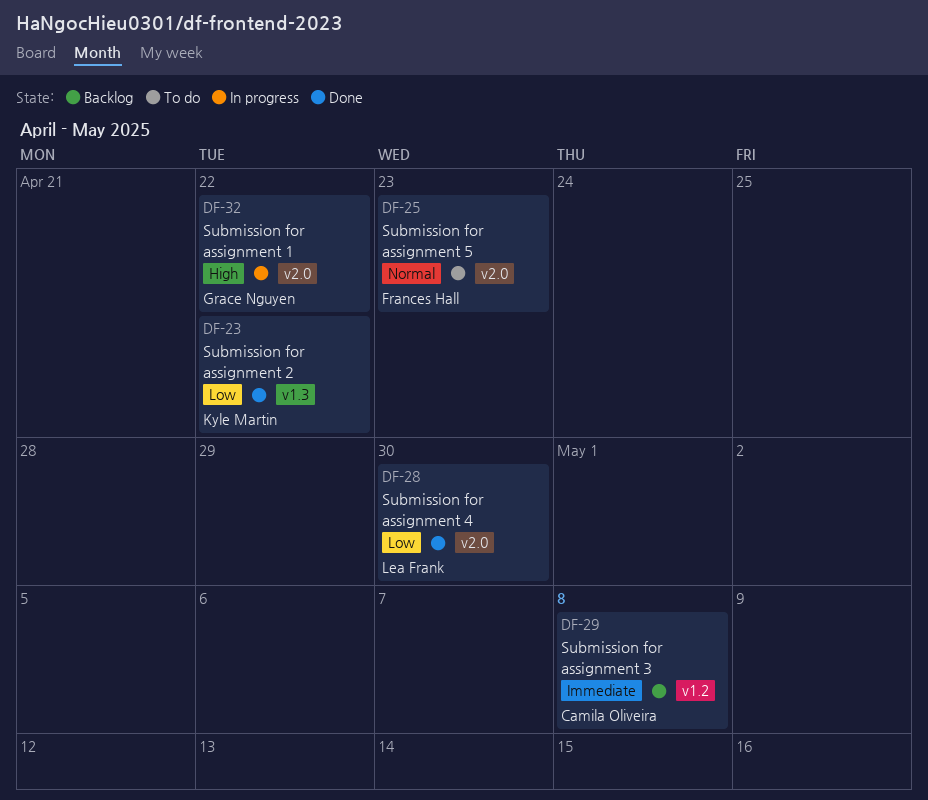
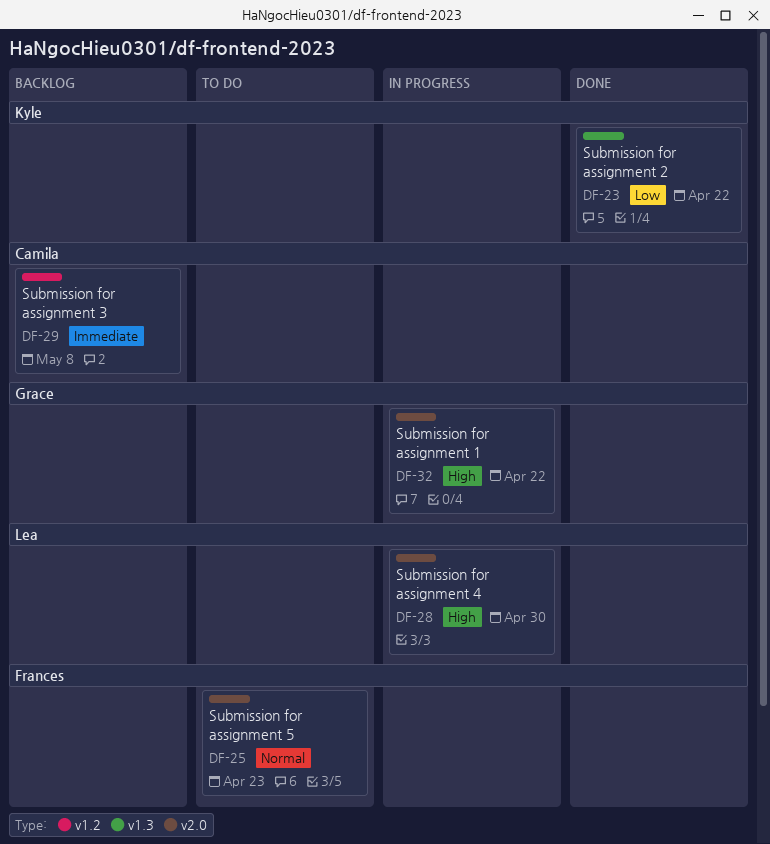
DF-28, status: Done -> In progress
DF-28, priority: Low -> High

